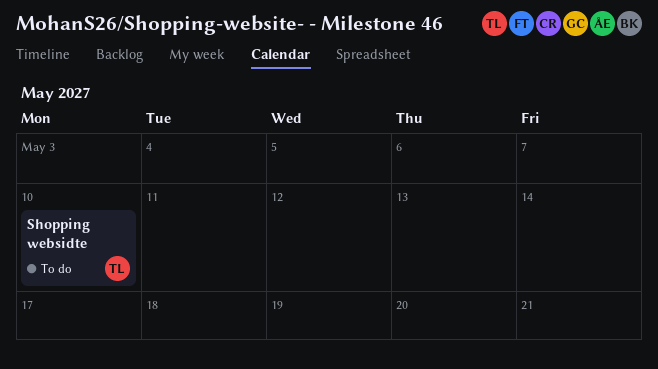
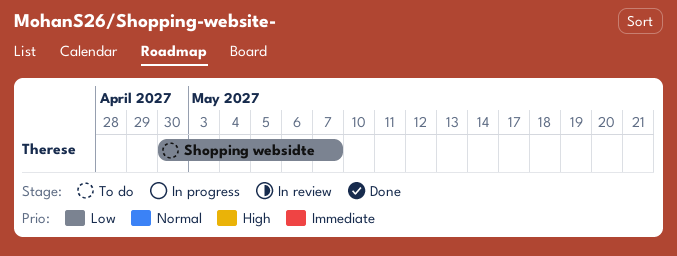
Shopping websidte, due: May 10 -> May 7

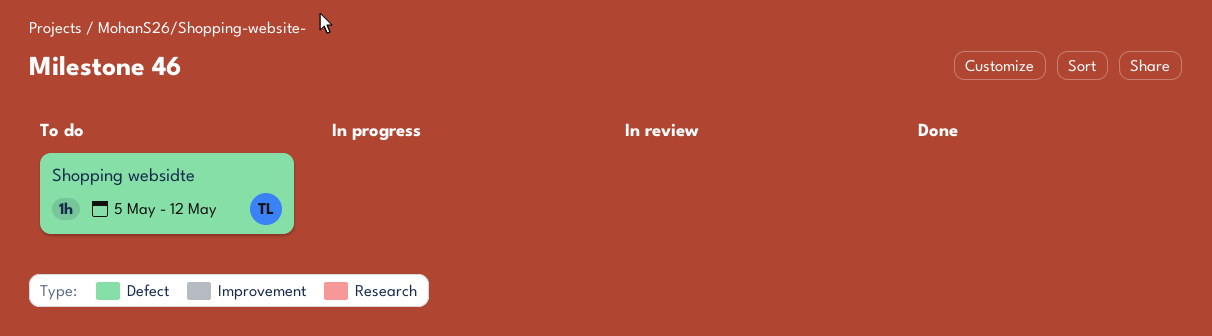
Shopping websidte, start: Apr 30 -> May 5
Shopping websidte, due: May 7 -> May 12

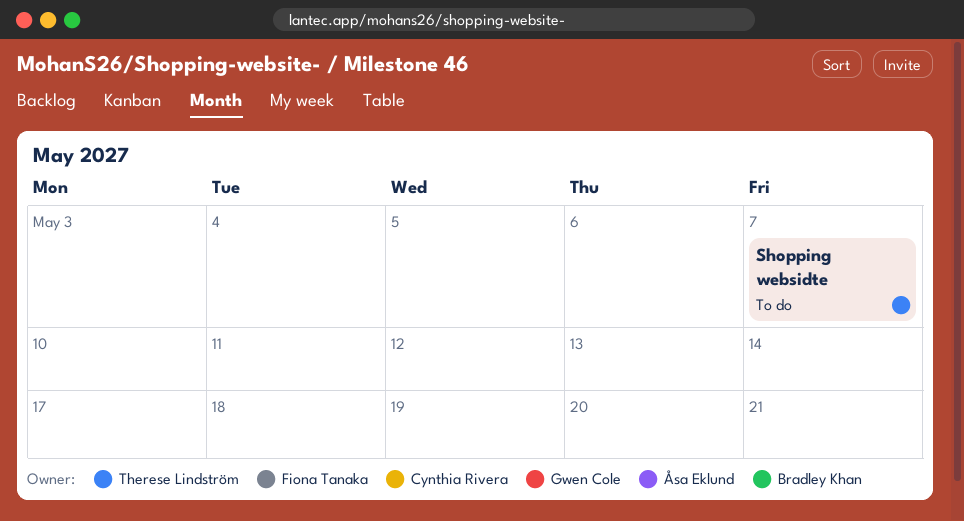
Shopping websidte, due: May 12 -> May 7

